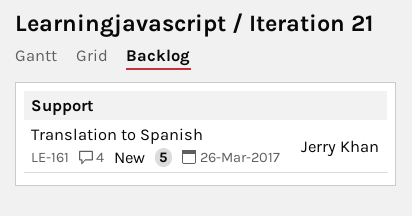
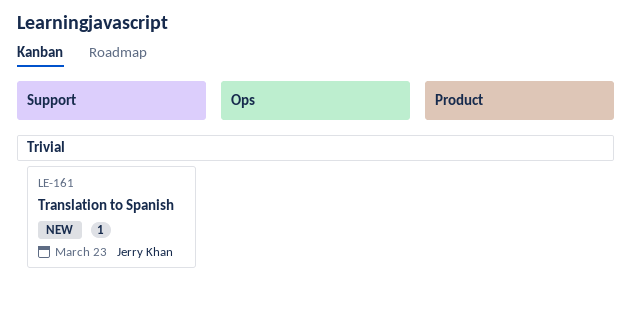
LE-161, estimate: 5 -> 1
LE-161, due: Mar 26 -> Mar 23

